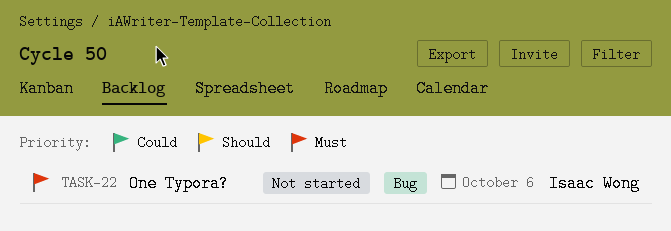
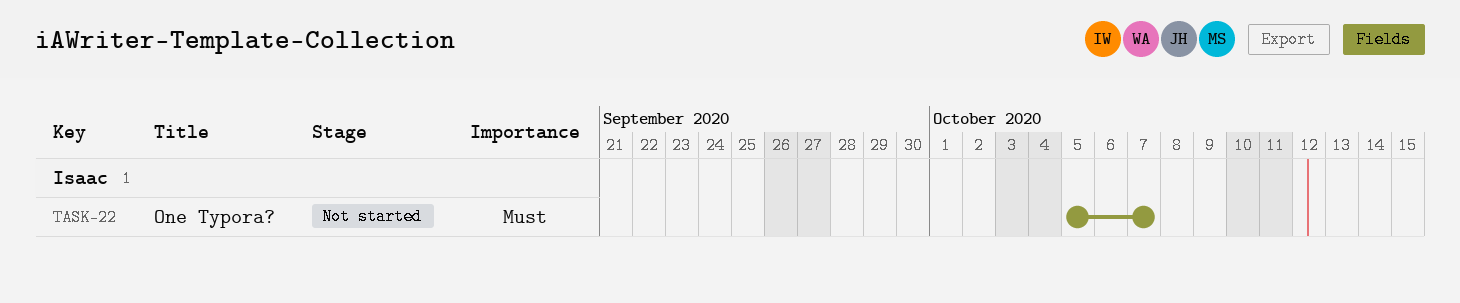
TASK-22, due: Oct 6 -> Oct 7

